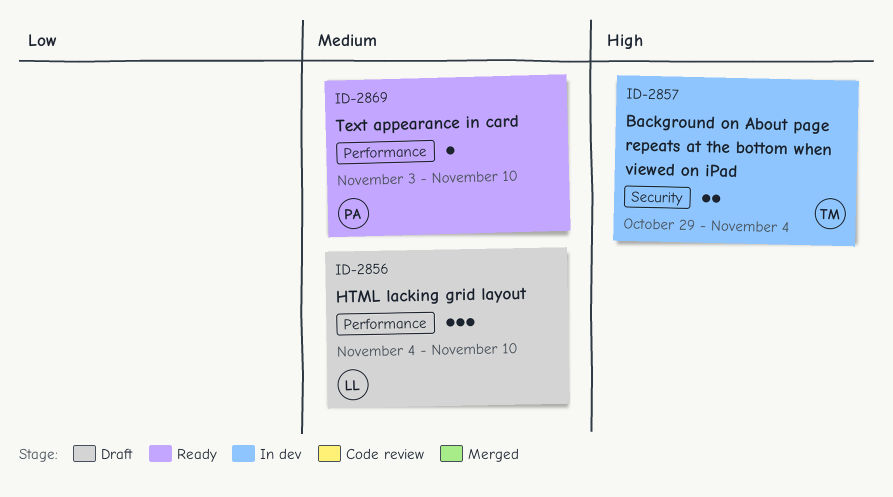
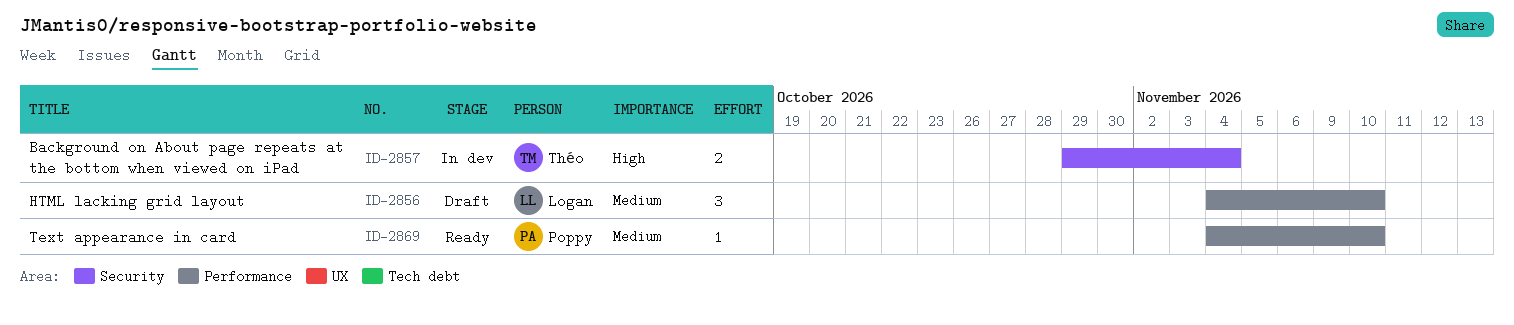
ID-2869, start: Nov 3 -> Nov 4

